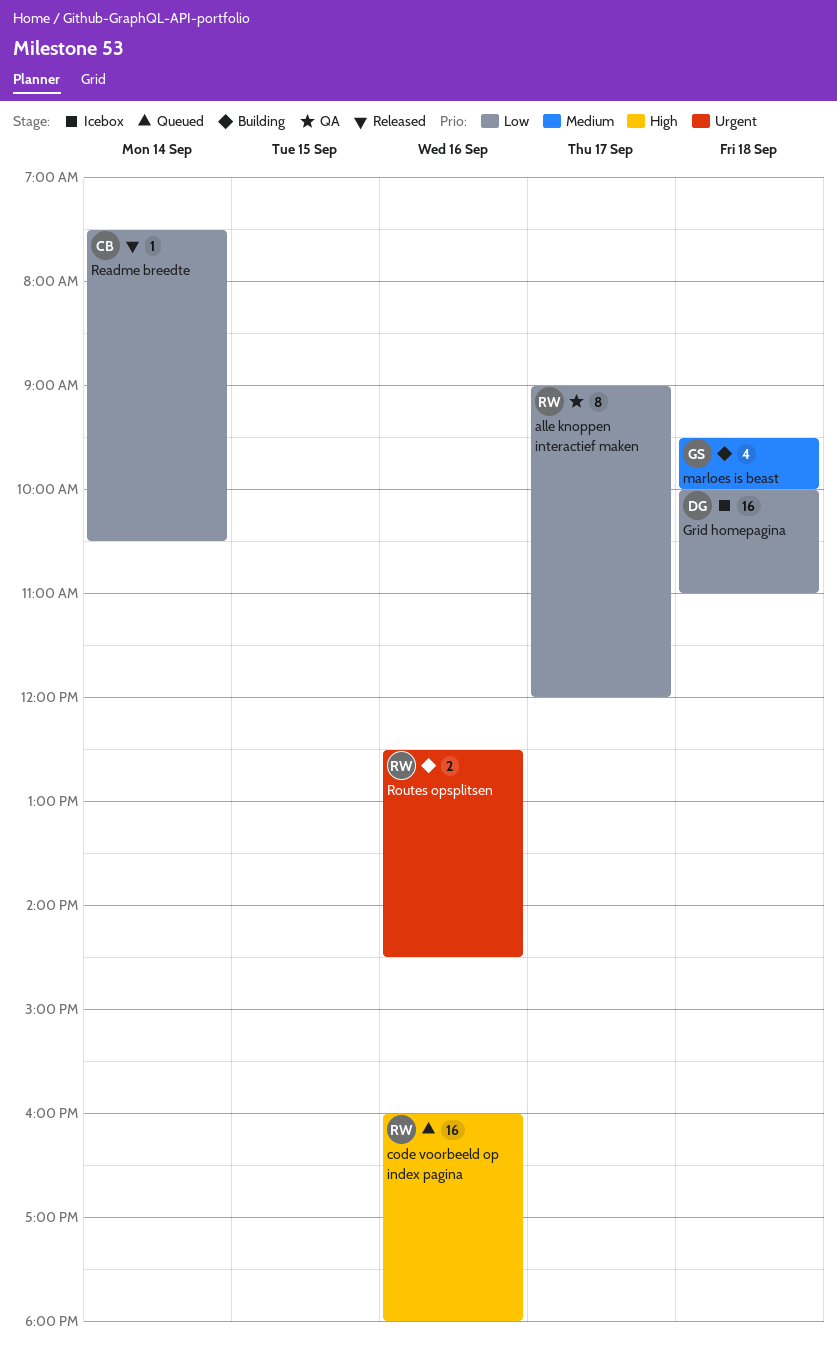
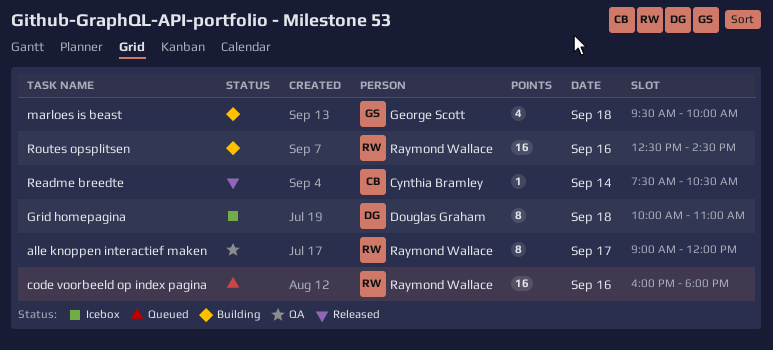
Grid homepagina, estimate: 16 -> 8
Routes opsplitsen, estimate: 2 -> 16

